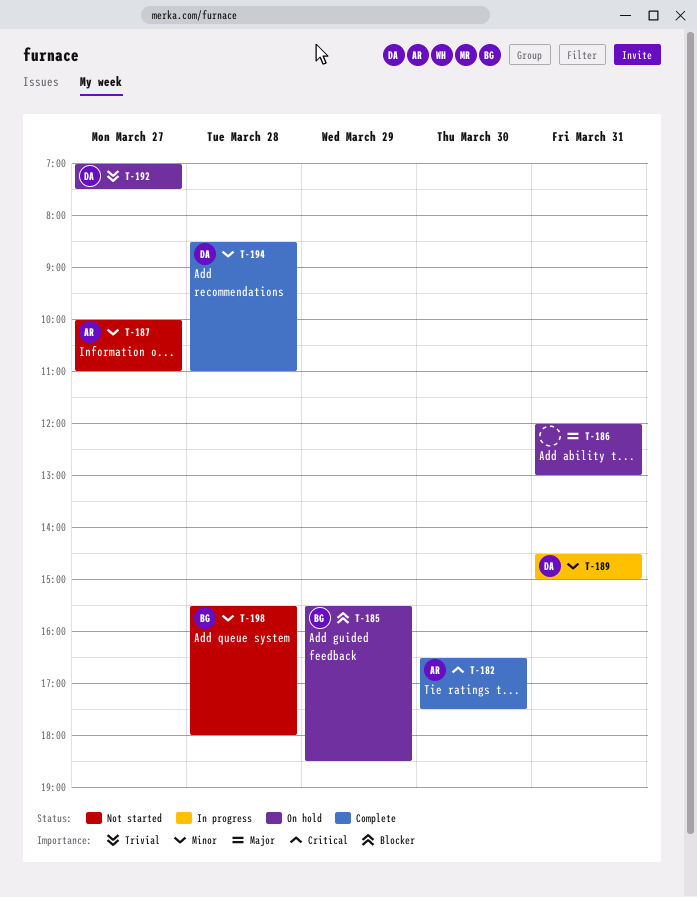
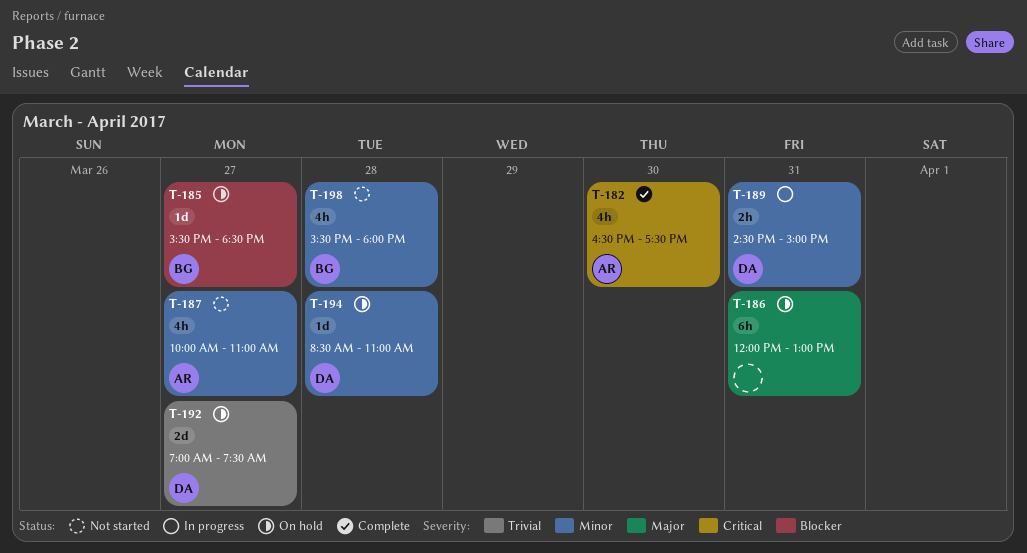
T-185, day: Mar 29 -> Mar 27
T-194, status: Complete -> On hold

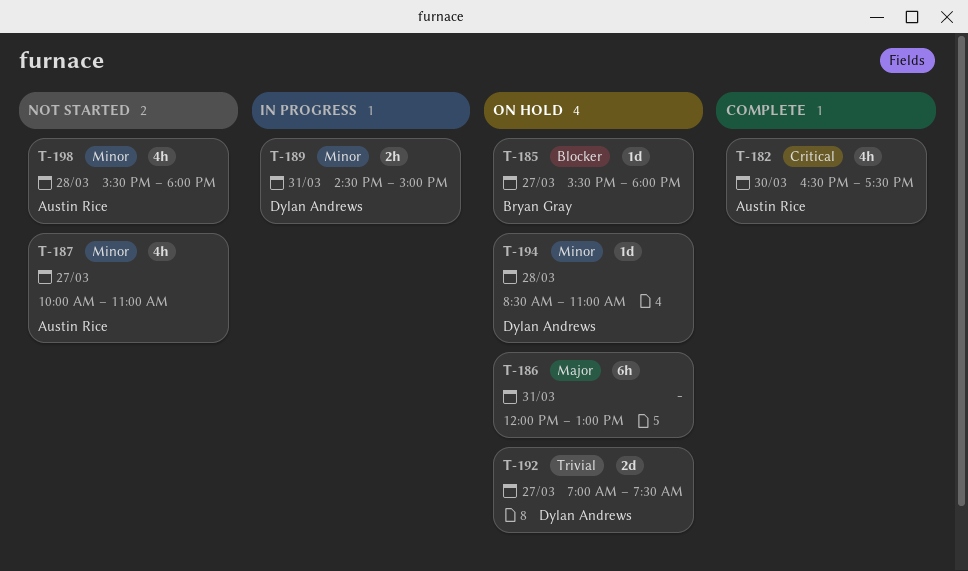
T-185, ends: 18:30 -> 18:00
T-198, owner: Bryan Gray -> Austin Rice

